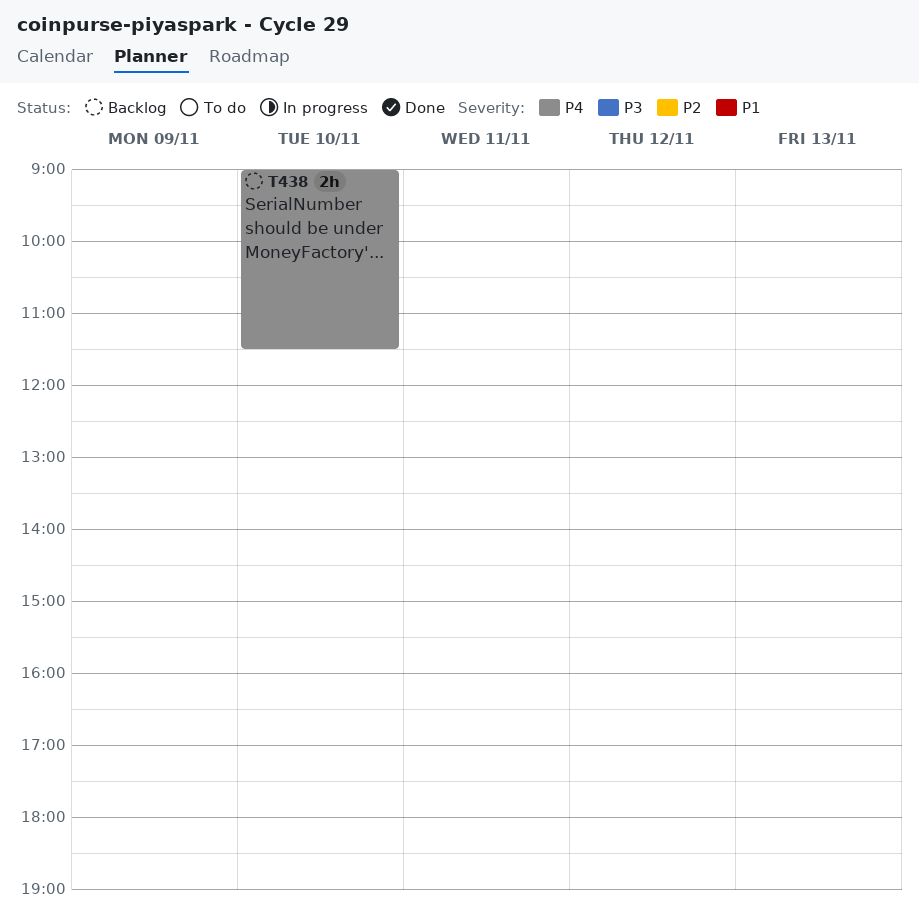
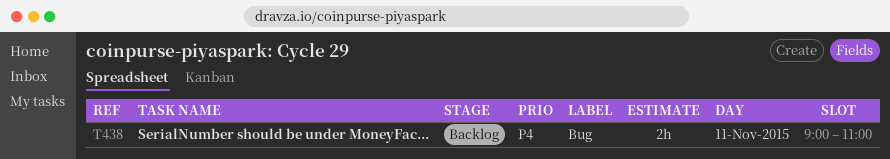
T438, day: Nov 10 -> Nov 11
T438, ends: 11:30 -> 11:00

